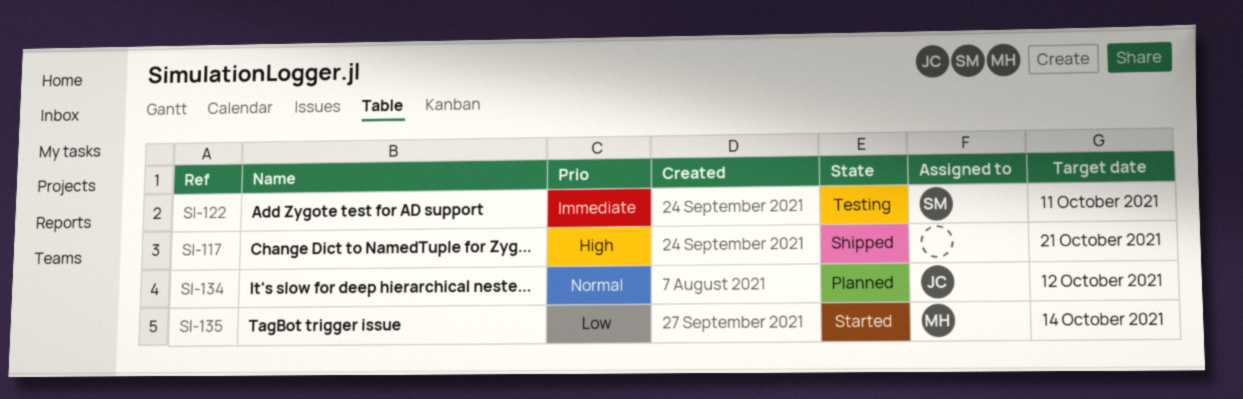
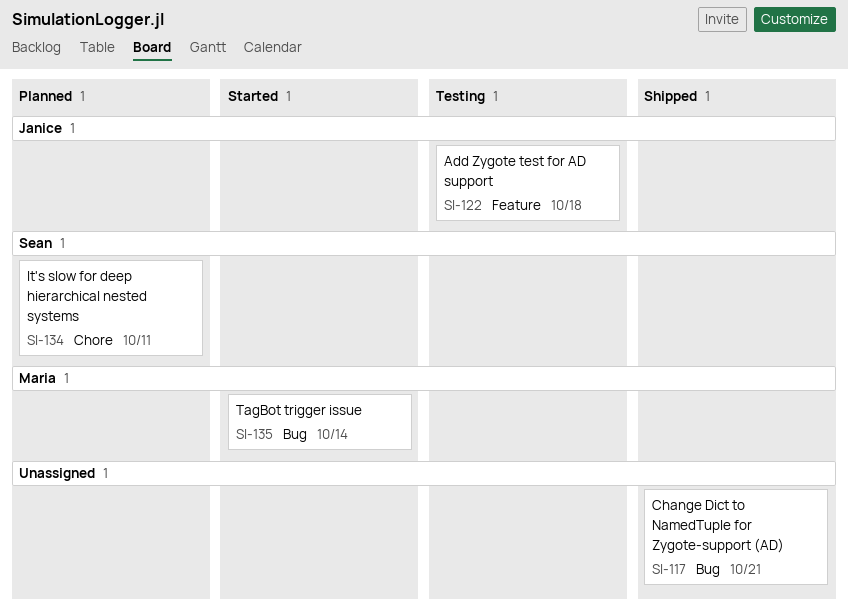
SI-122, owner: Sean -> Janice
SI-122, due: Oct 11 -> Oct 18
SI-134, owner: Janice -> Sean
SI-134, due: Oct 12 -> Oct 11

